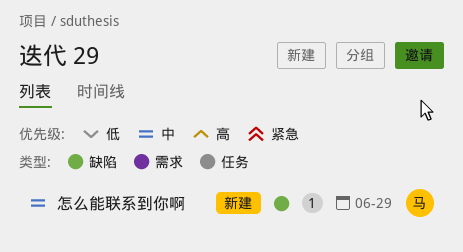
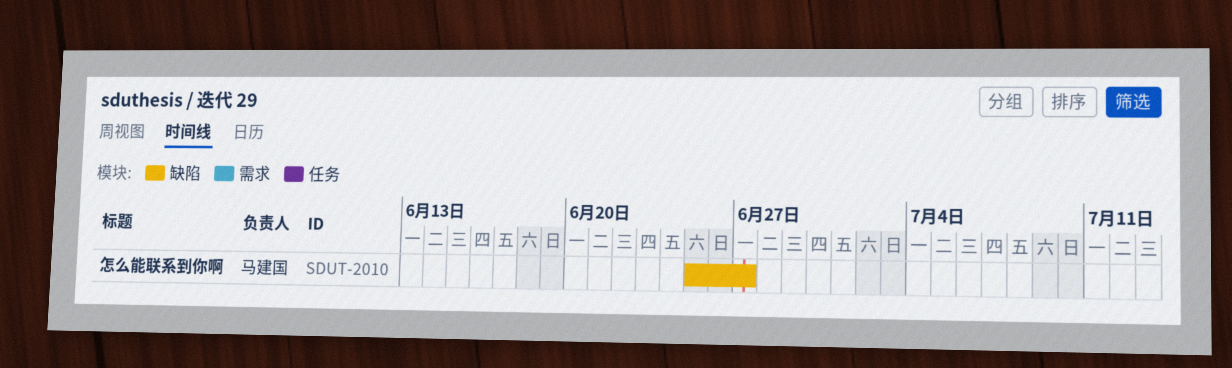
怎么能联系到你啊, due: Jun 29 -> Jun 27

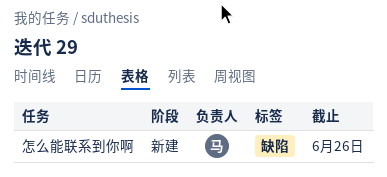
怎么能联系到你啊, due: Jun 27 -> Jun 26

